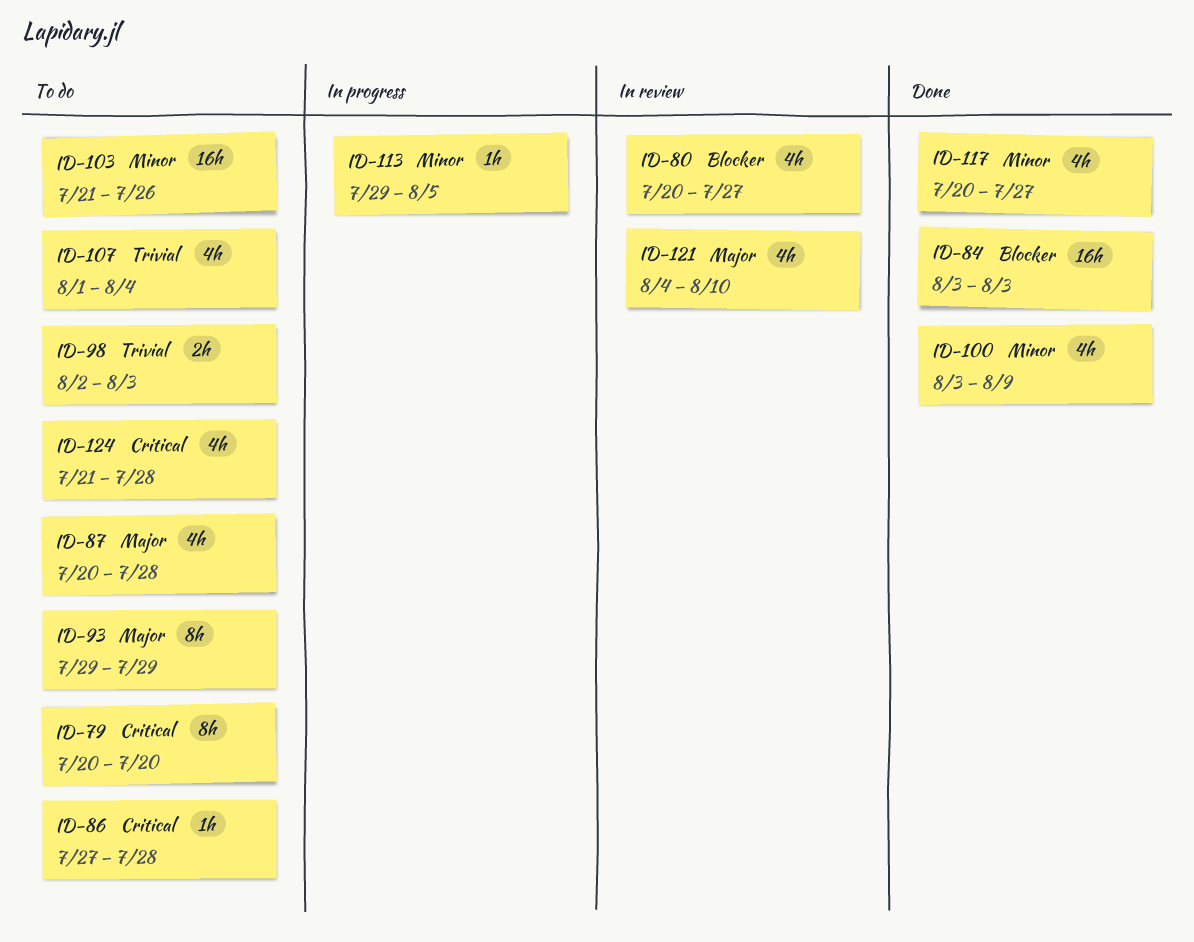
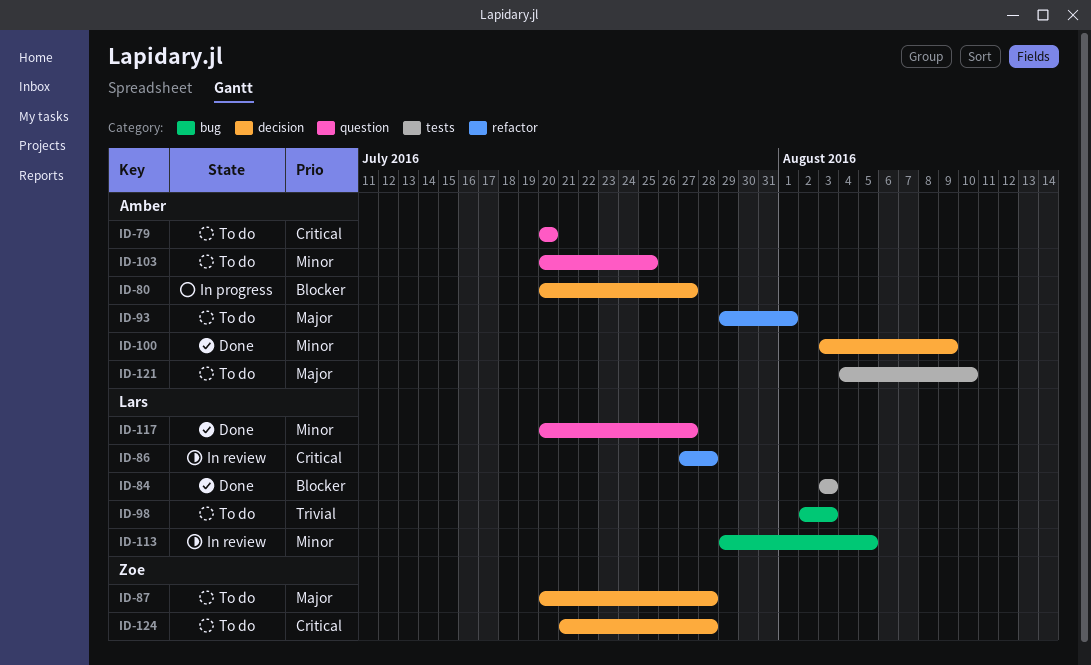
ID-80, status: In review -> In progress
ID-86, status: To do -> In review
ID-93, due: Jul 29 -> Aug 1
ID-103, start: Jul 21 -> Jul 20
ID-103, due: Jul 26 -> Jul 25
ID-107: present -> none
ID-113, status: In progress -> In review
ID-121, status: In review -> To do

